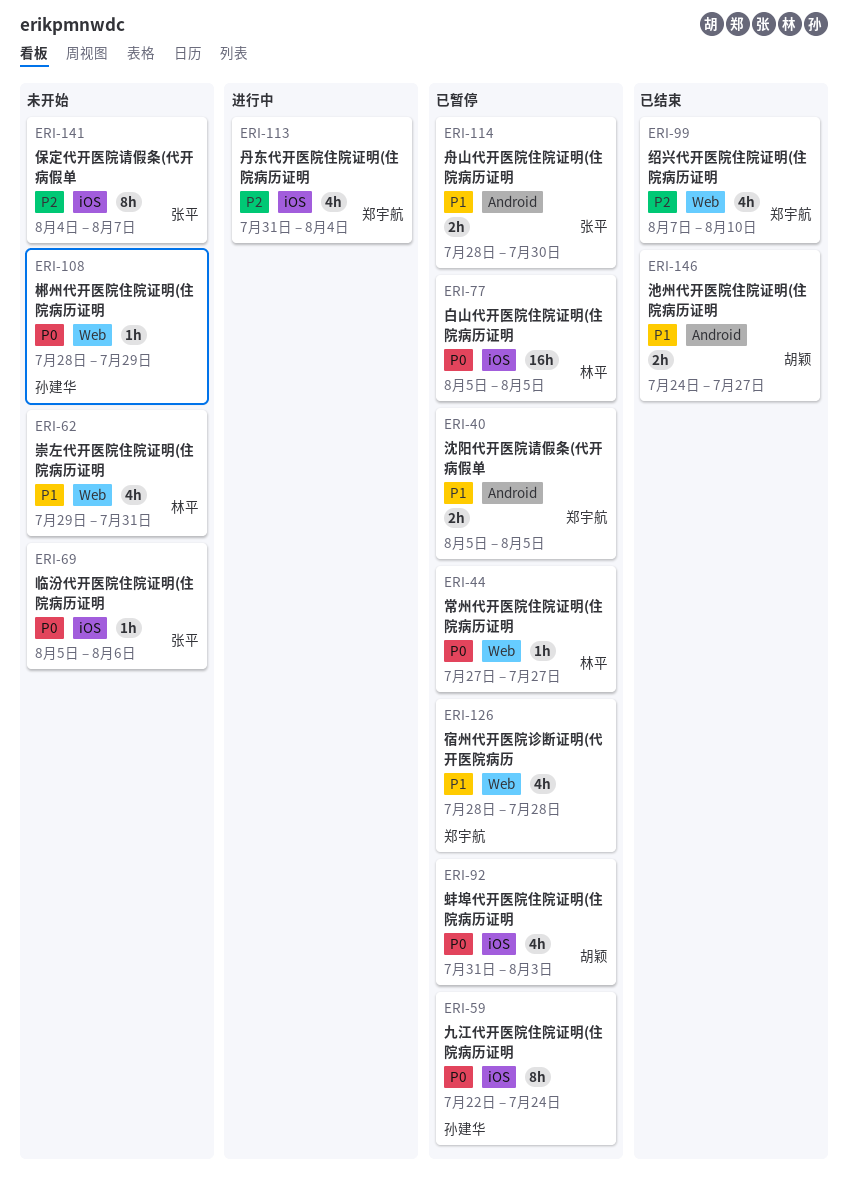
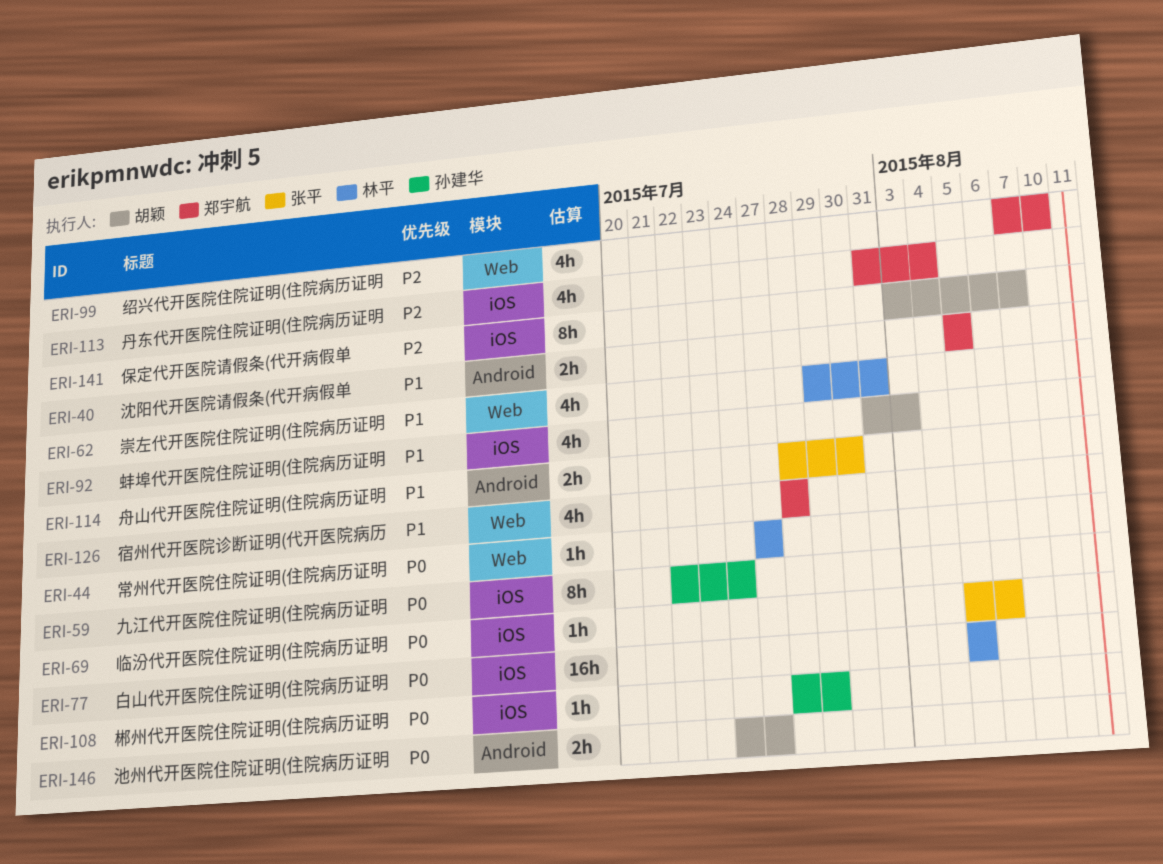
ERI-92, priority: P0 -> P1
ERI-108, label: Web -> iOS
ERI-141, owner: 张平 -> 胡颖
ERI-141, start: Aug 4 -> Aug 3
ERI-146, priority: P1 -> P0

